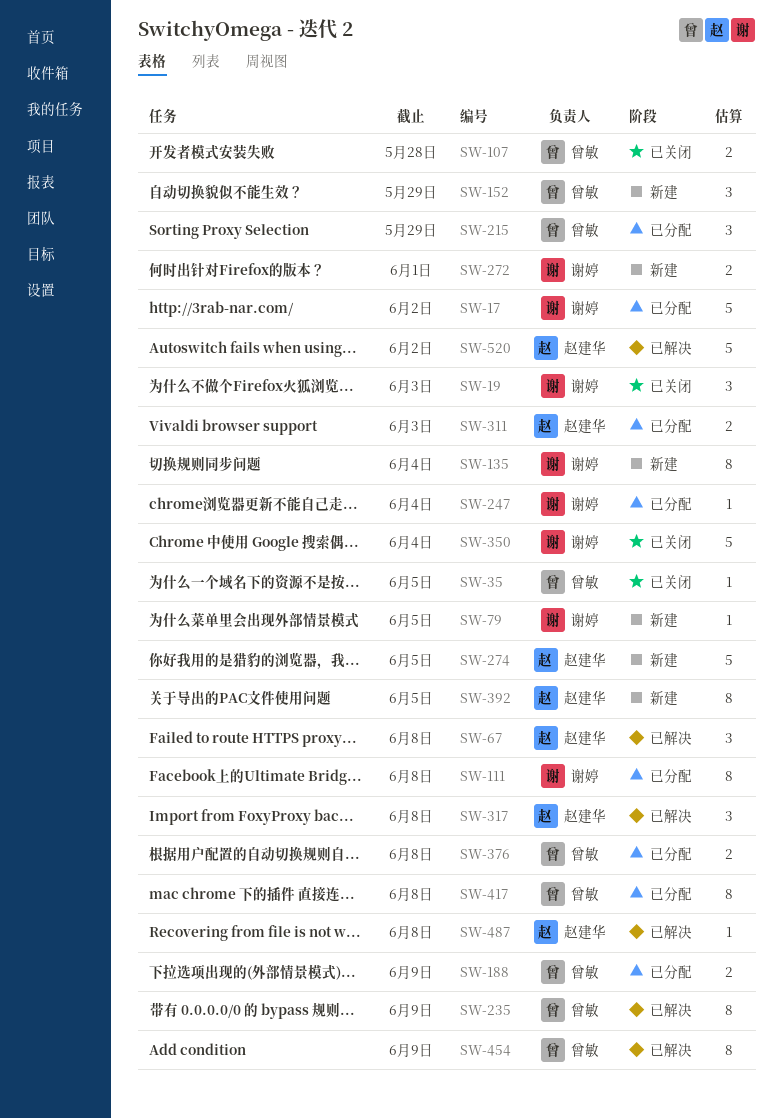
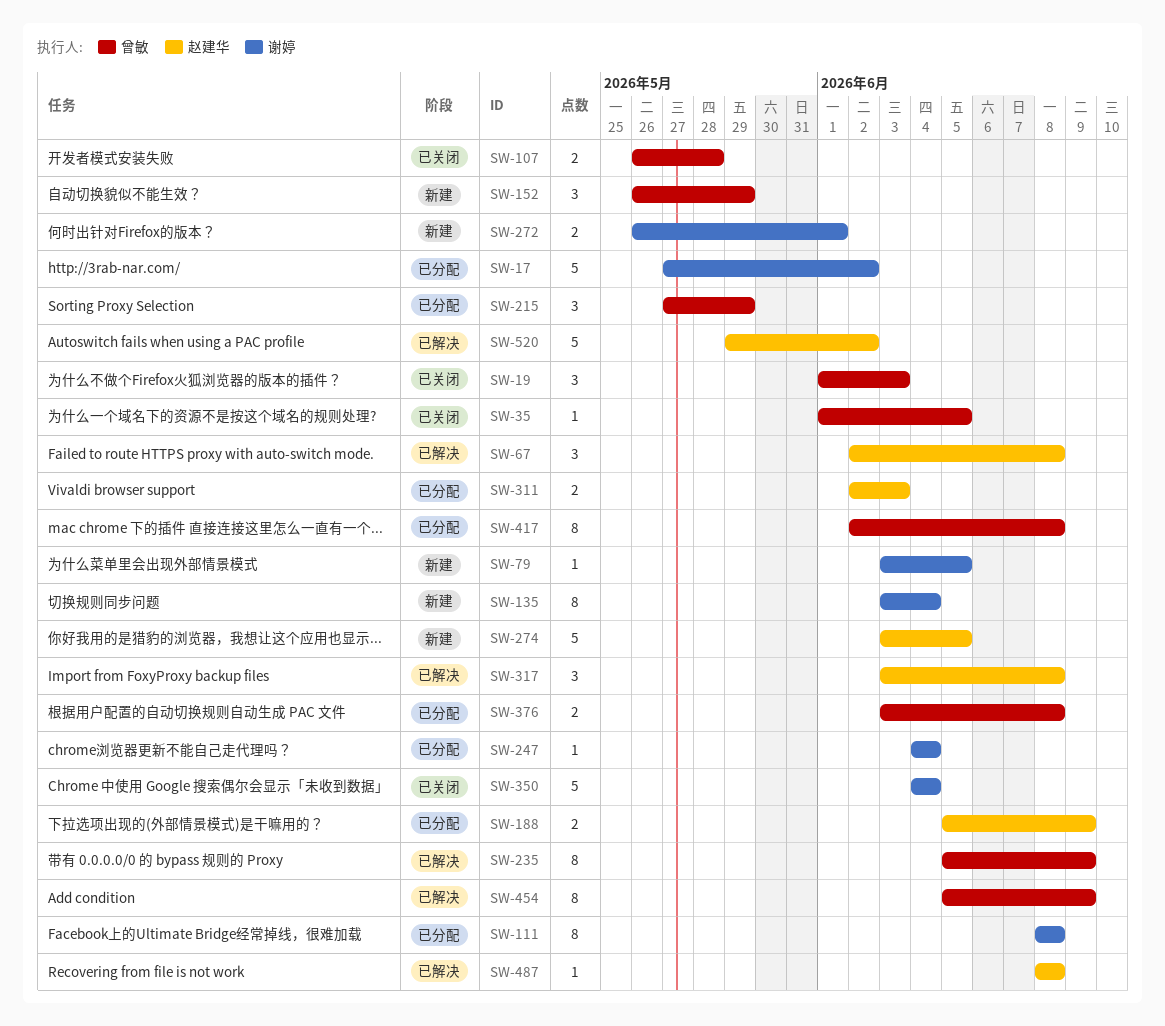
SW-19, owner: 谢婷 -> 曾敏
SW-188, owner: 曾敏 -> 赵建华
SW-392: present -> none

